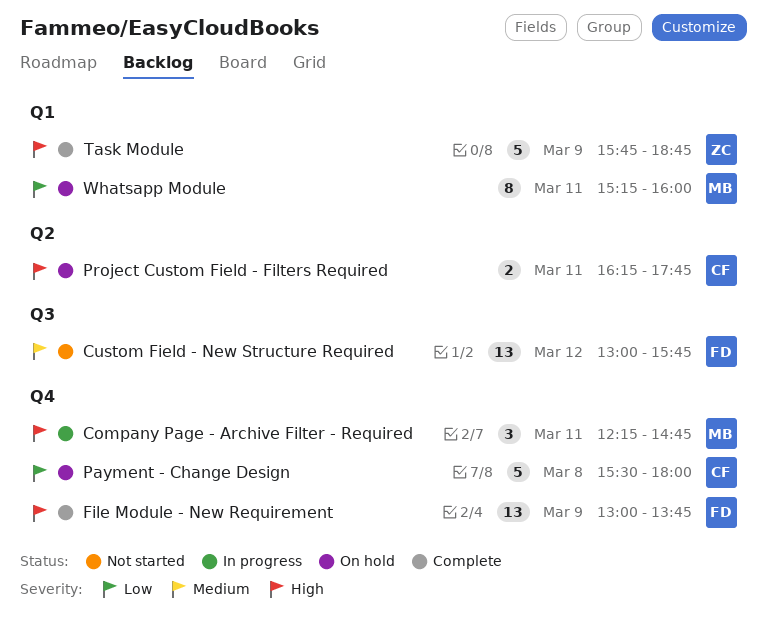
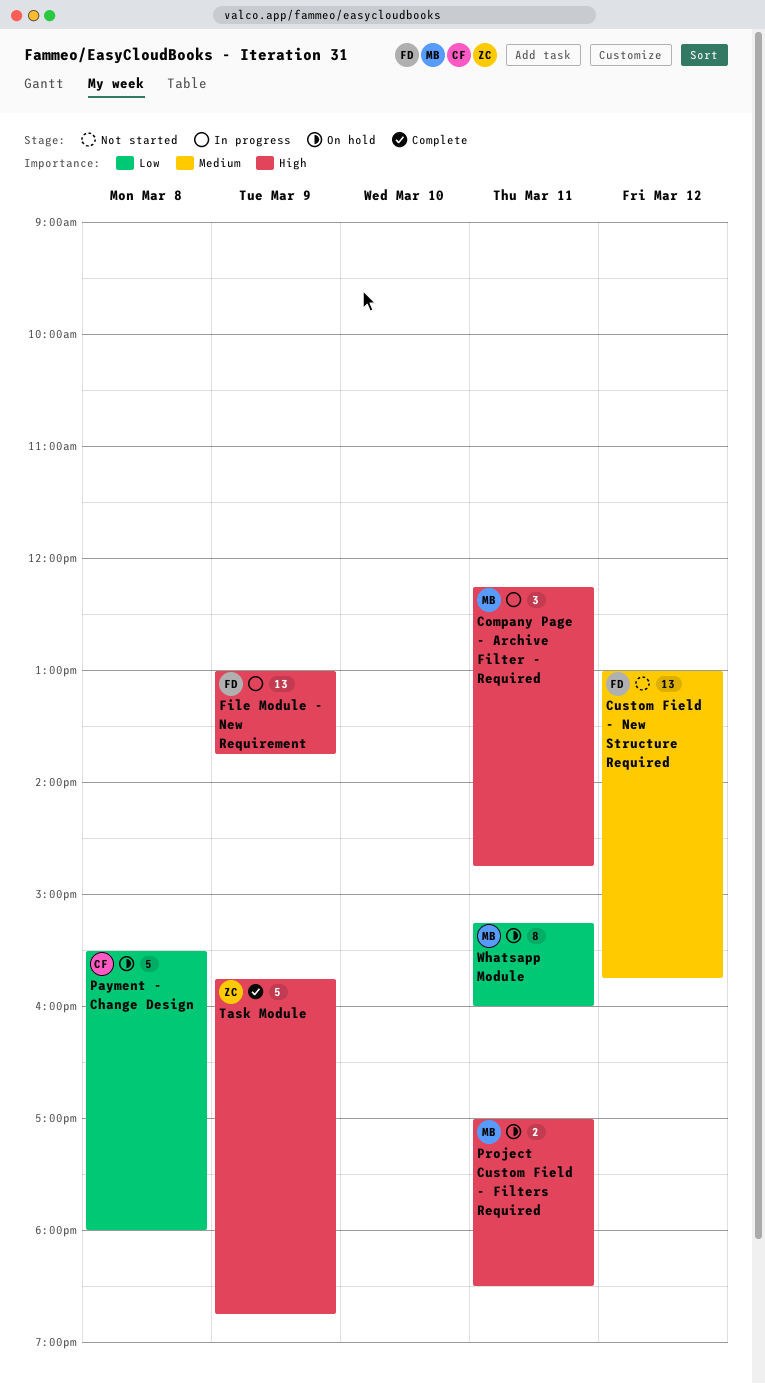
File Module - New Requirement, status: Complete -> In progress
Project Custom Field - Filters Required, owner: CF -> MB
Project Custom Field - Filters Required, begins: 16:15 -> 17:00
Project Custom Field - Filters Required, ends: 17:45 -> 18:30

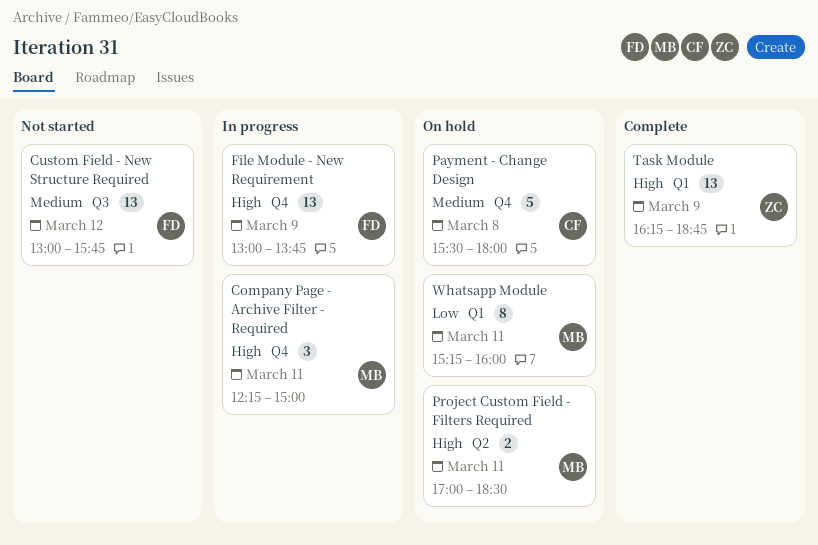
Company Page - Archive Filter - Required, ends: 14:45 -> 15:00
Payment - Change Design, priority: Low -> Medium
Task Module, estimate: 5 -> 13
Task Module, begins: 15:45 -> 16:15

